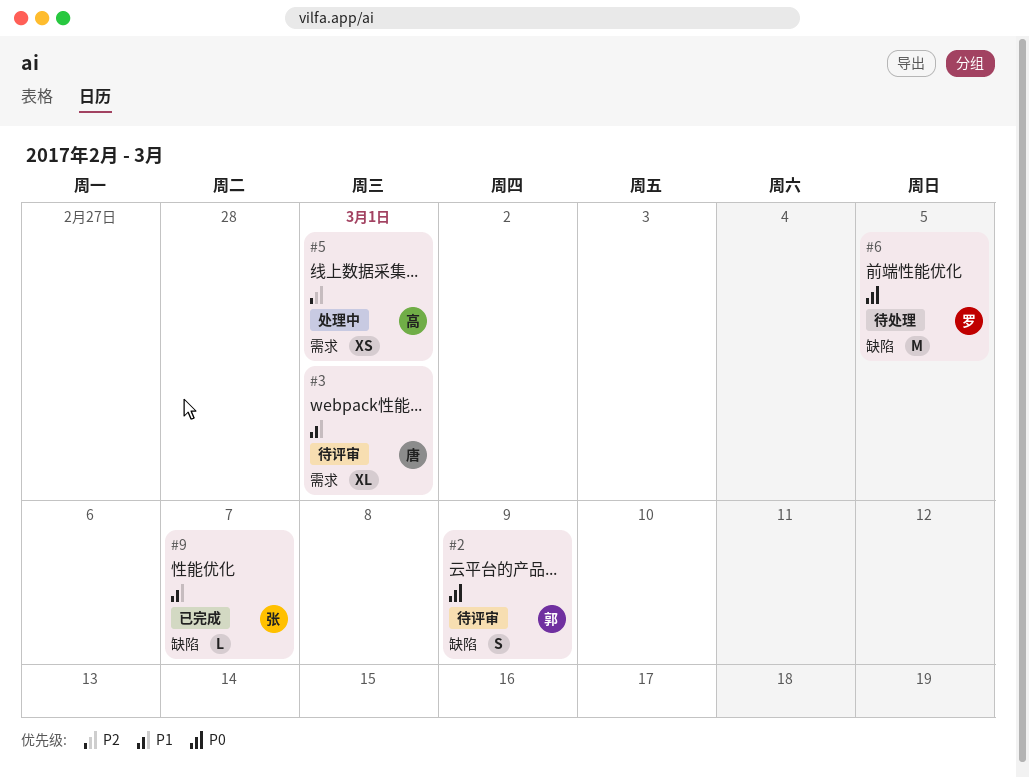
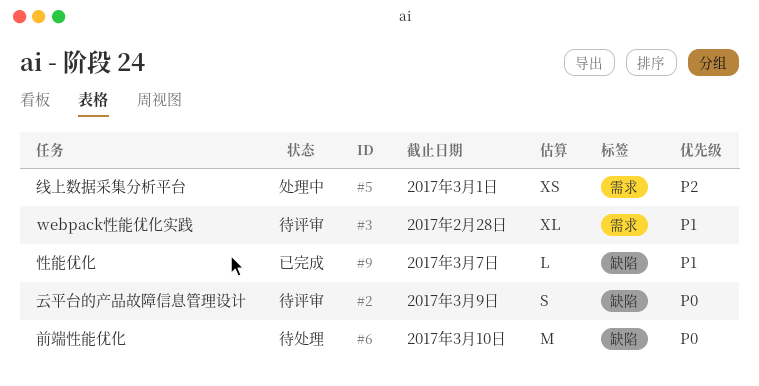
#3, due: Mar 1 -> Feb 28
#6, due: Mar 5 -> Mar 10

